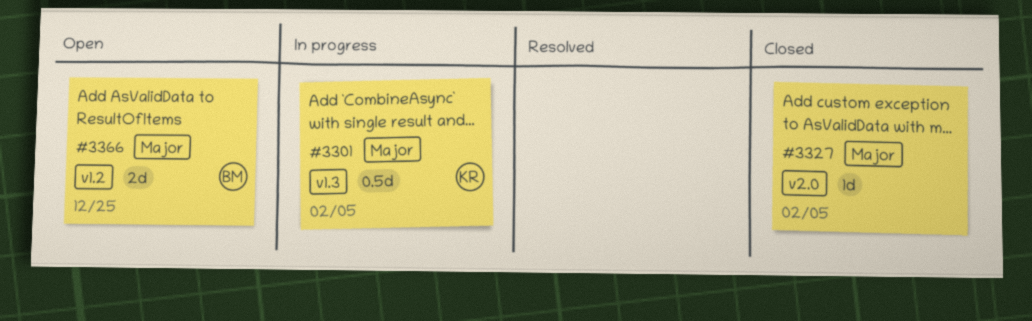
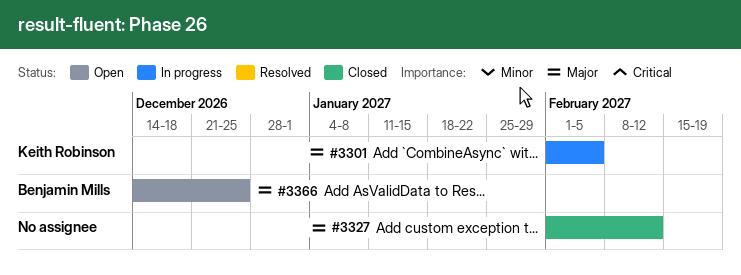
#3327, due: Feb 5 -> Feb 12

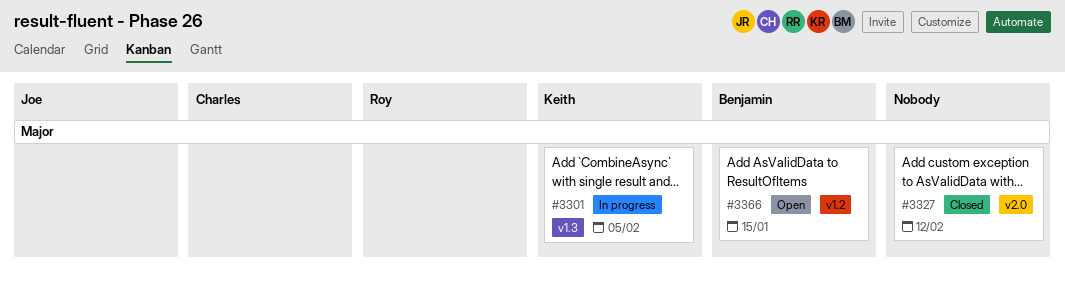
#3366, due: Dec 25 -> Jan 15

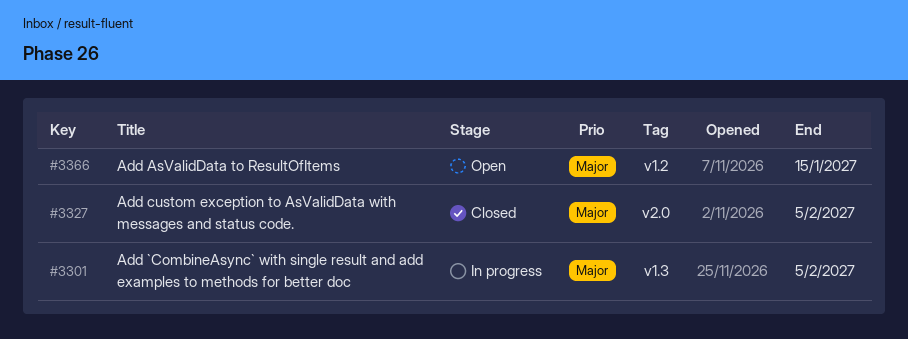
#3327, due: Feb 12 -> Feb 5

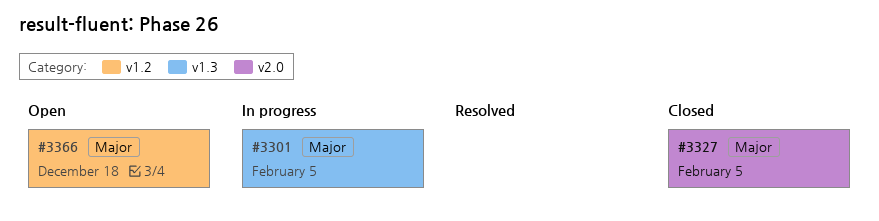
#3366, due: Jan 15 -> Dec 18

